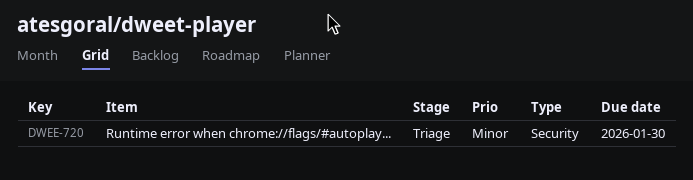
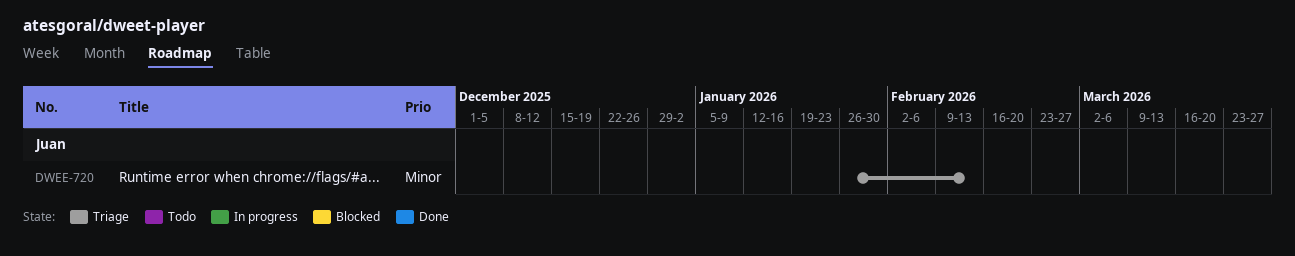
DWEE-720, due: Jan 30 -> Feb 13

